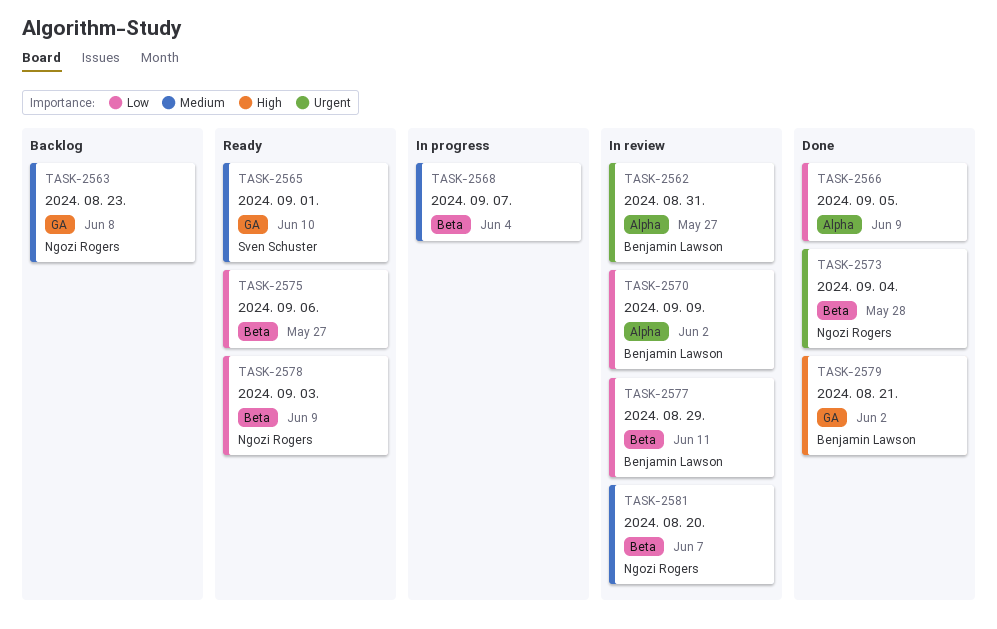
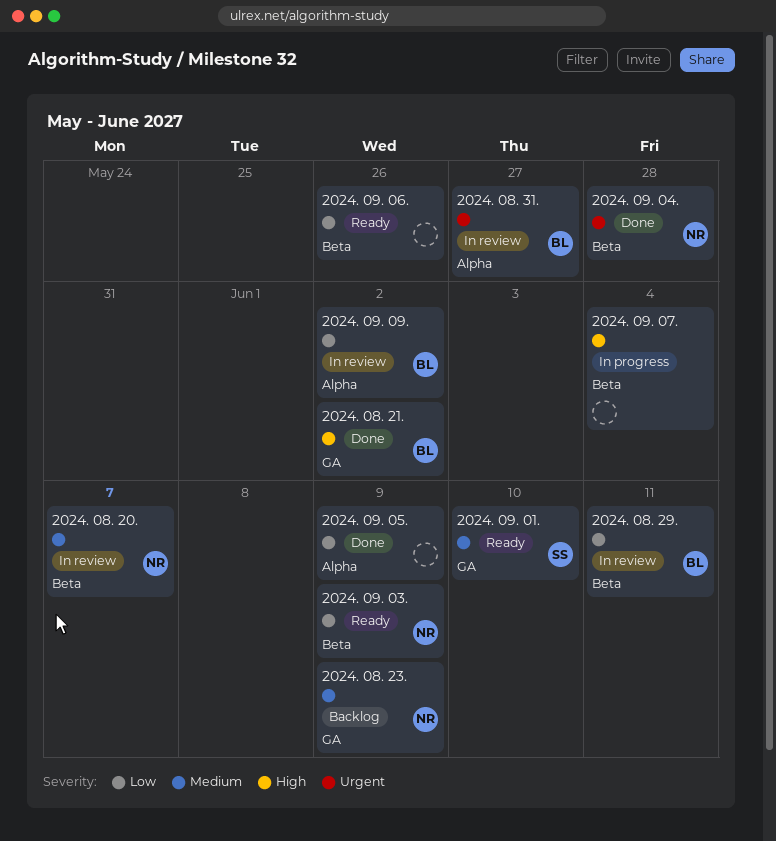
2024. 08. 23., due: Jun 8 -> Jun 9
2024. 09. 06., due: May 27 -> May 26
2024. 09. 07., priority: Medium -> High

